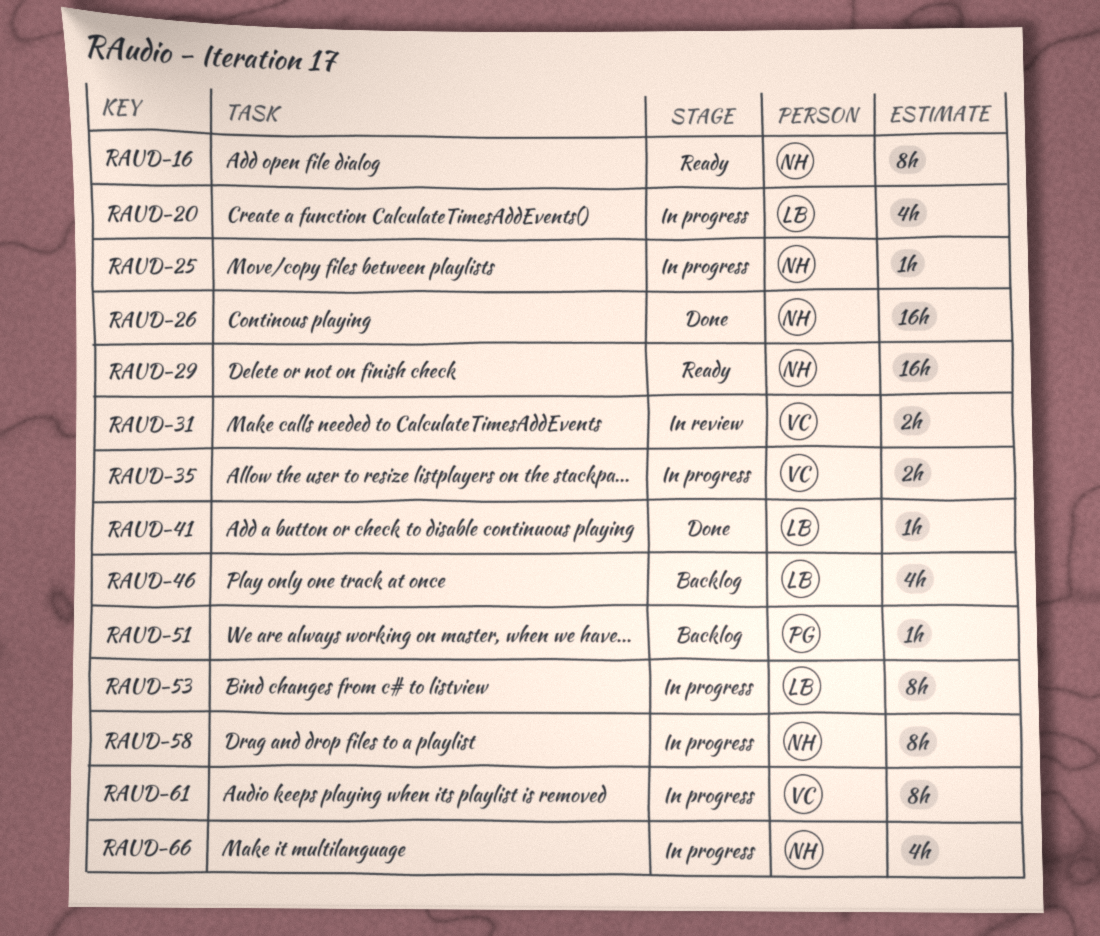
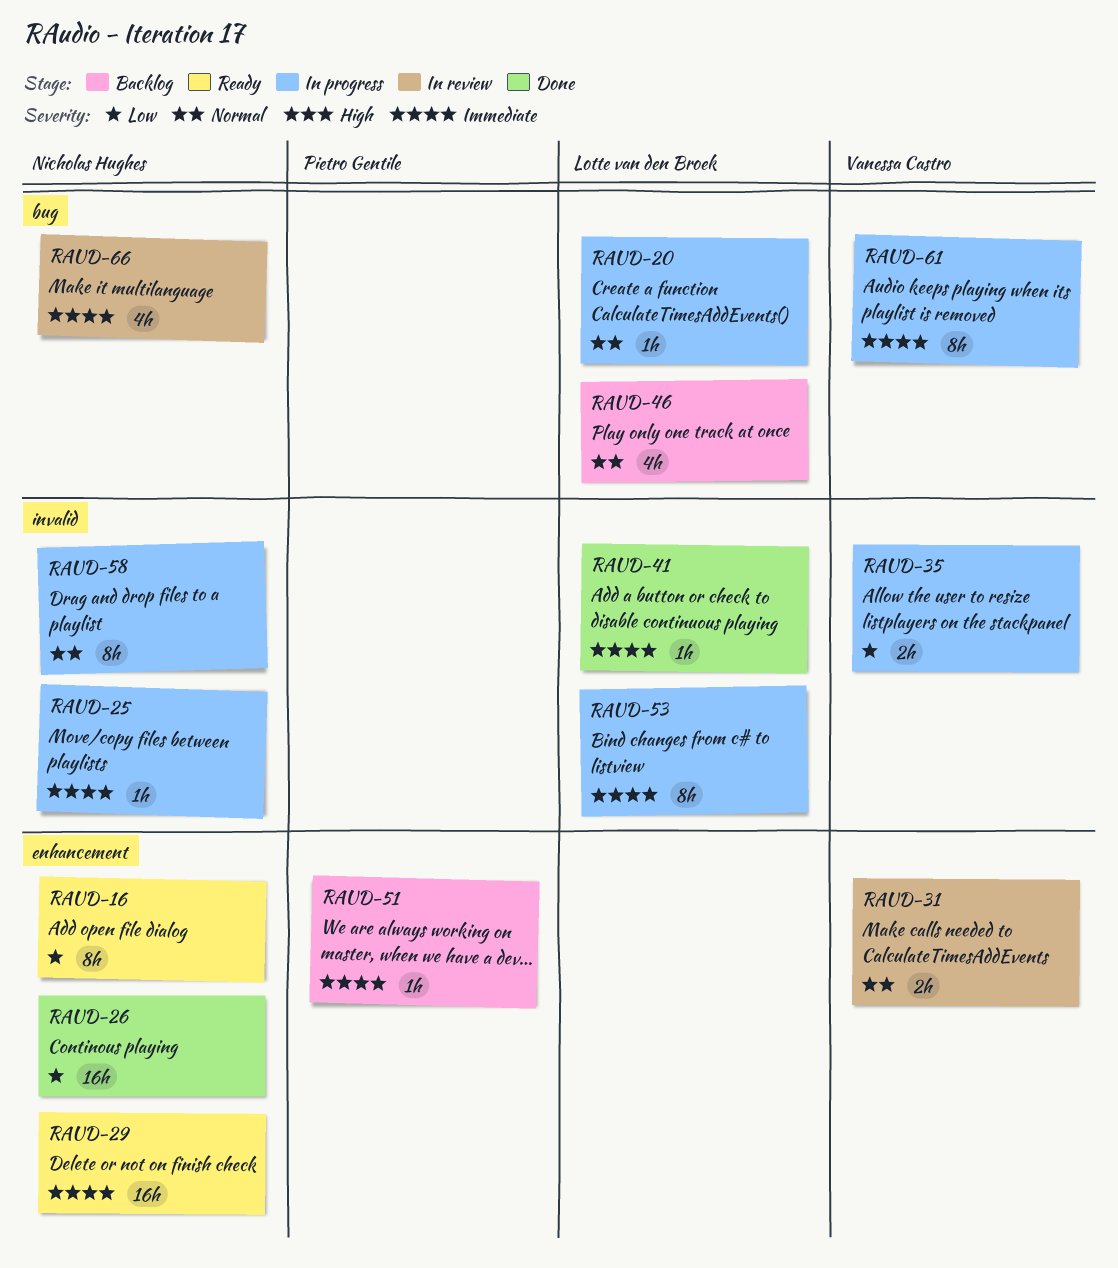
RAUD-20, estimate: 4h -> 1h
RAUD-66, status: In progress -> In review

